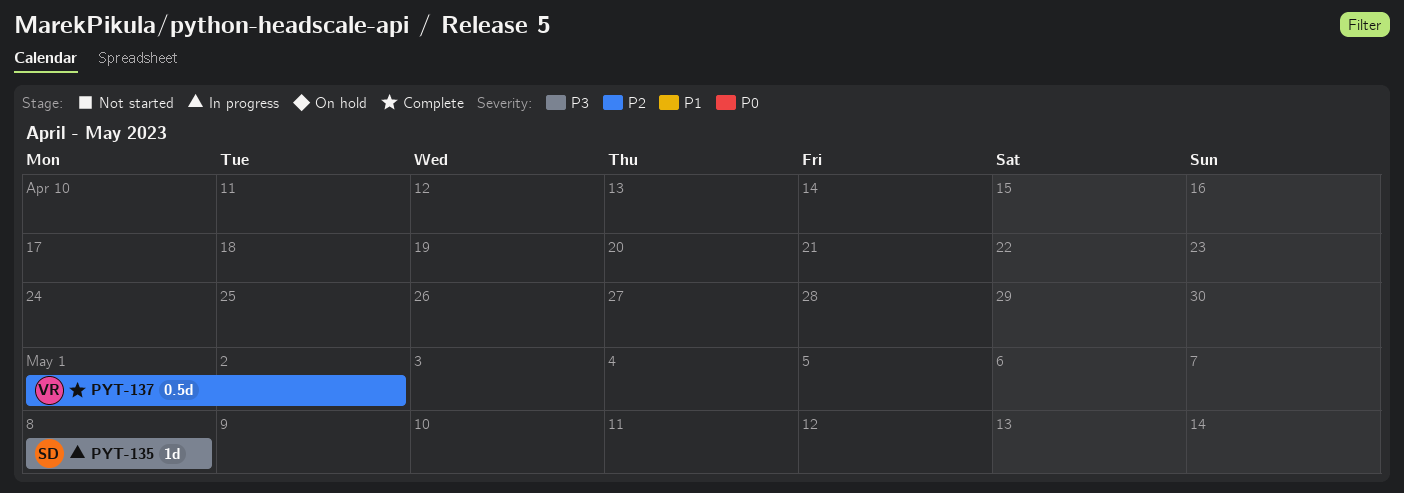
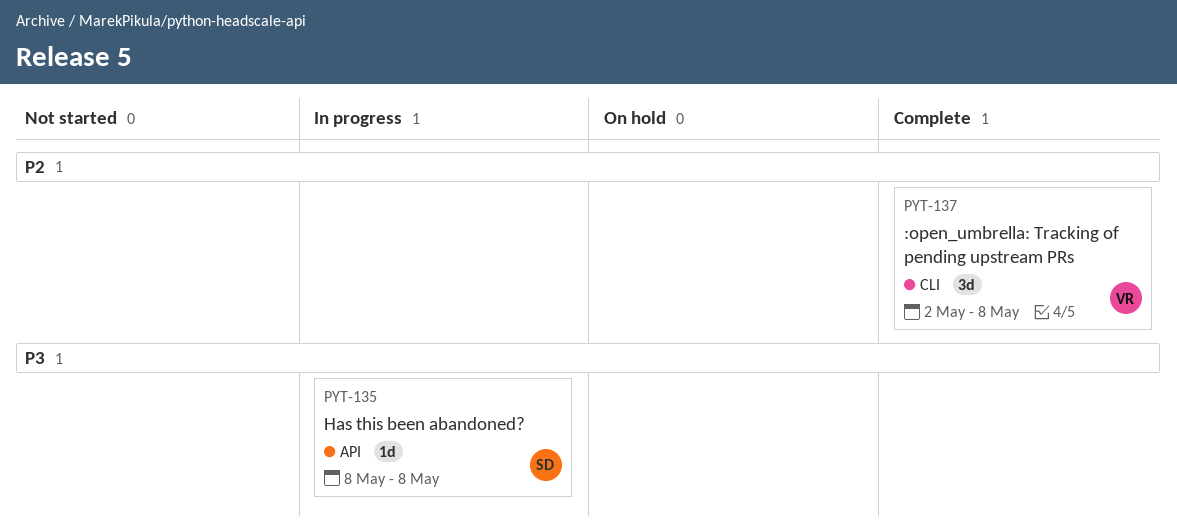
PYT-137, estimate: 0.5d -> 3d
PYT-137, start: May 1 -> May 2
PYT-137, due: May 2 -> May 8

